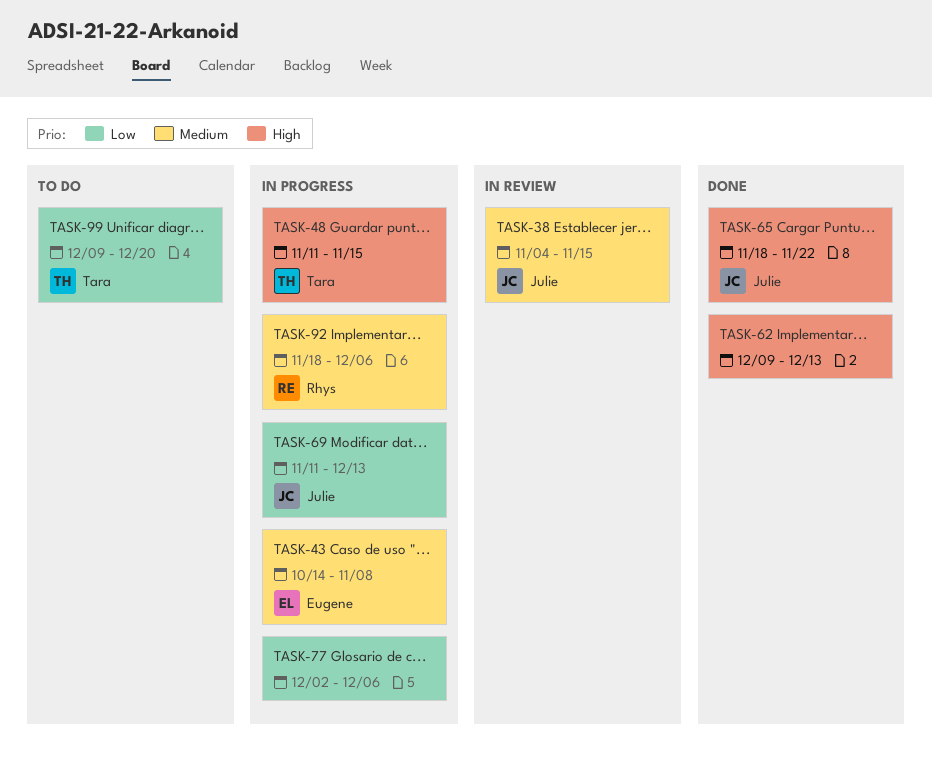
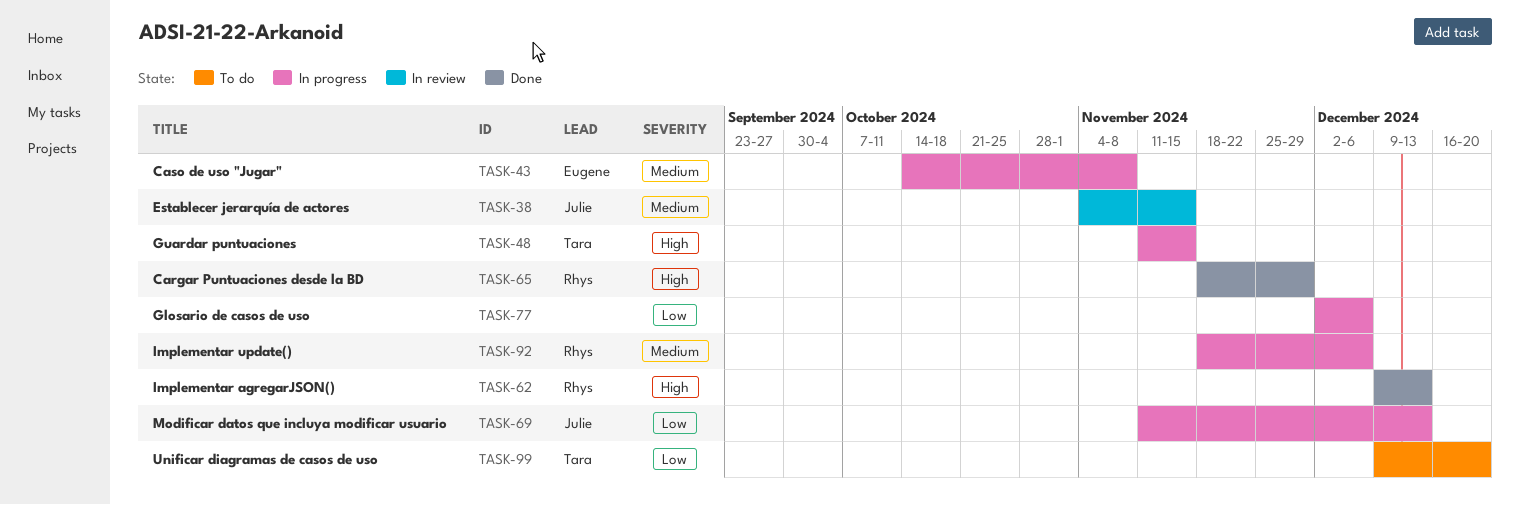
TASK-62, owner: none -> Rhys
TASK-65, owner: Julie -> Rhys
TASK-65, due: Nov 22 -> Nov 29

